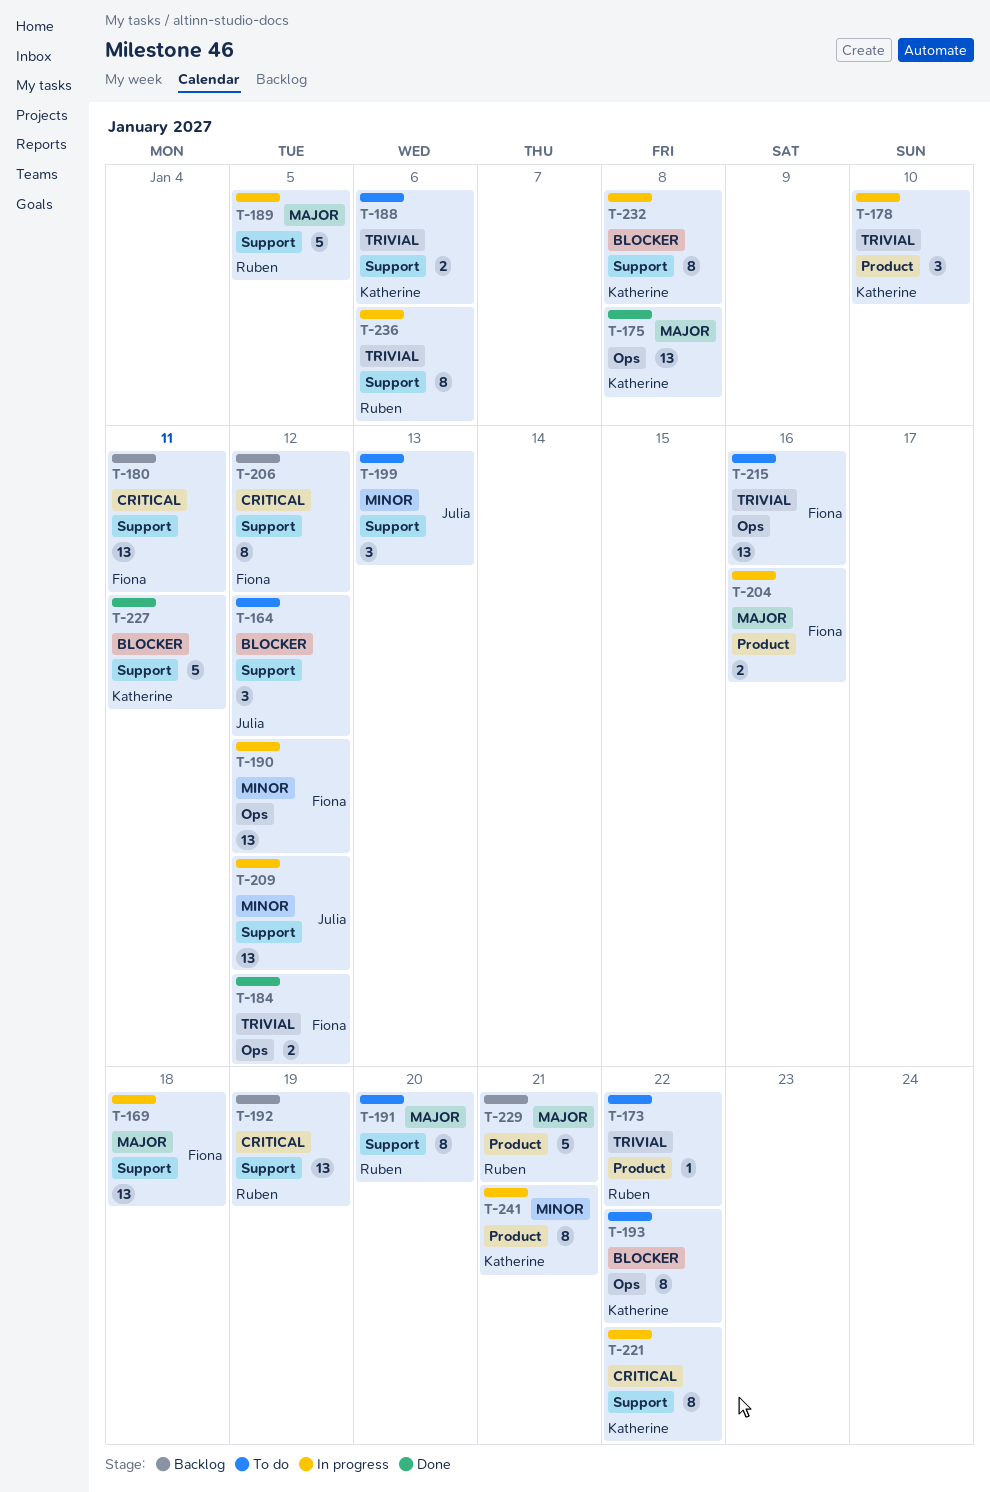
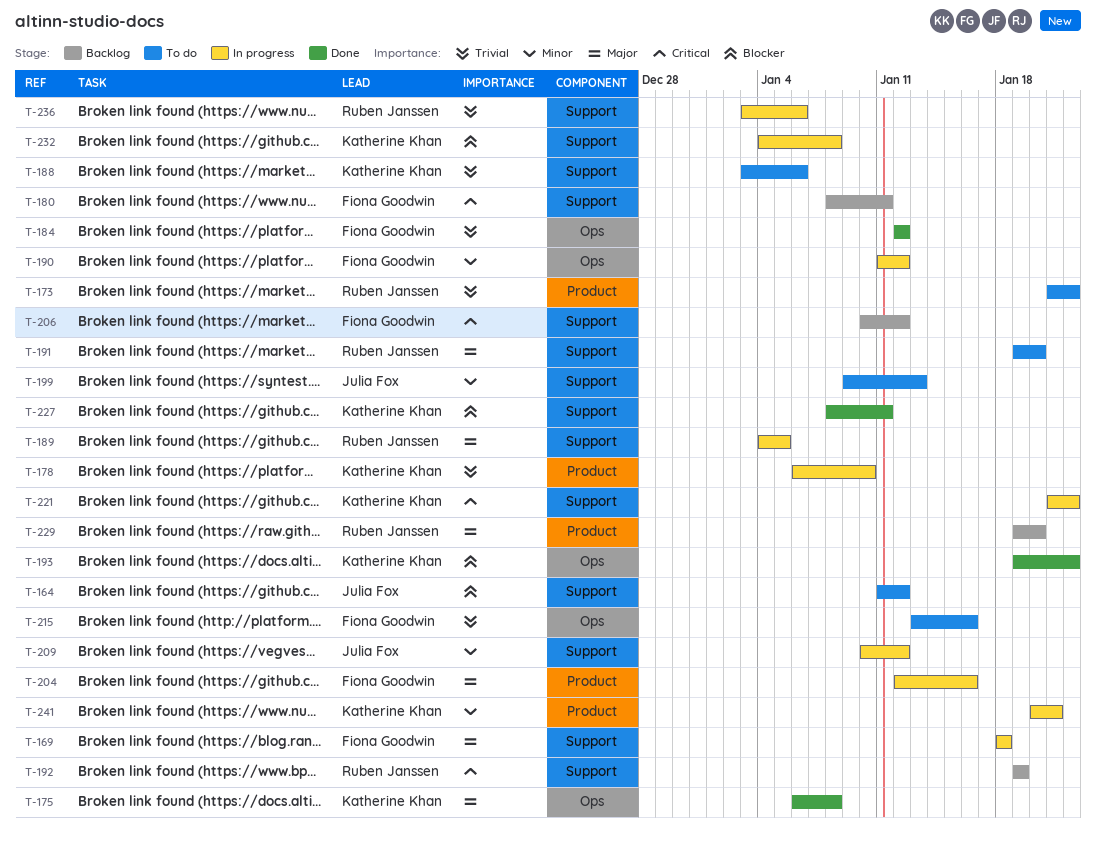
T-193, status: To do -> Done
T-229, due: Jan 21 -> Jan 20

